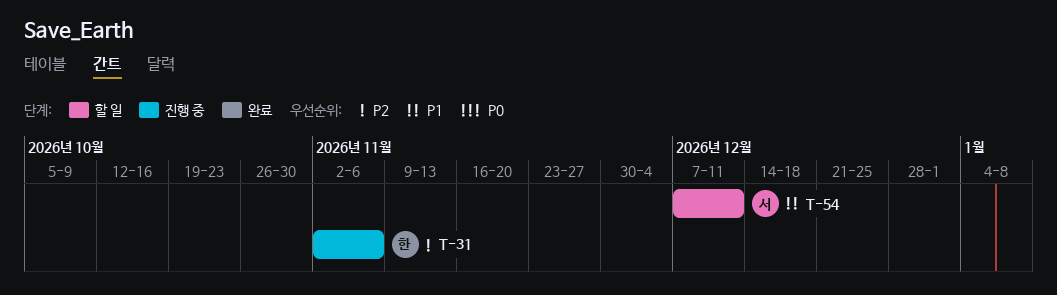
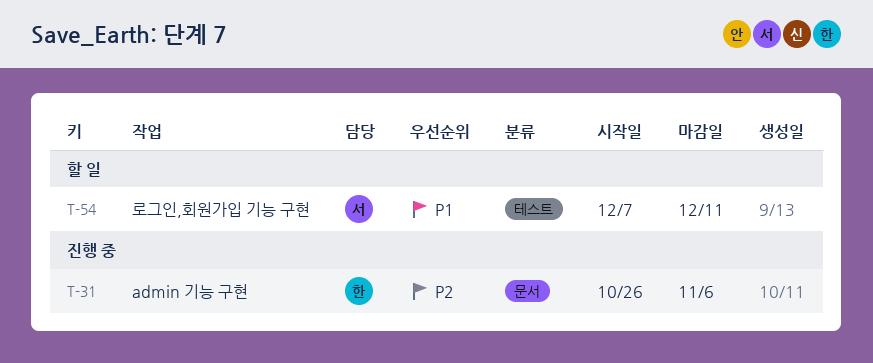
T-31, start: Nov 2 -> Oct 26

